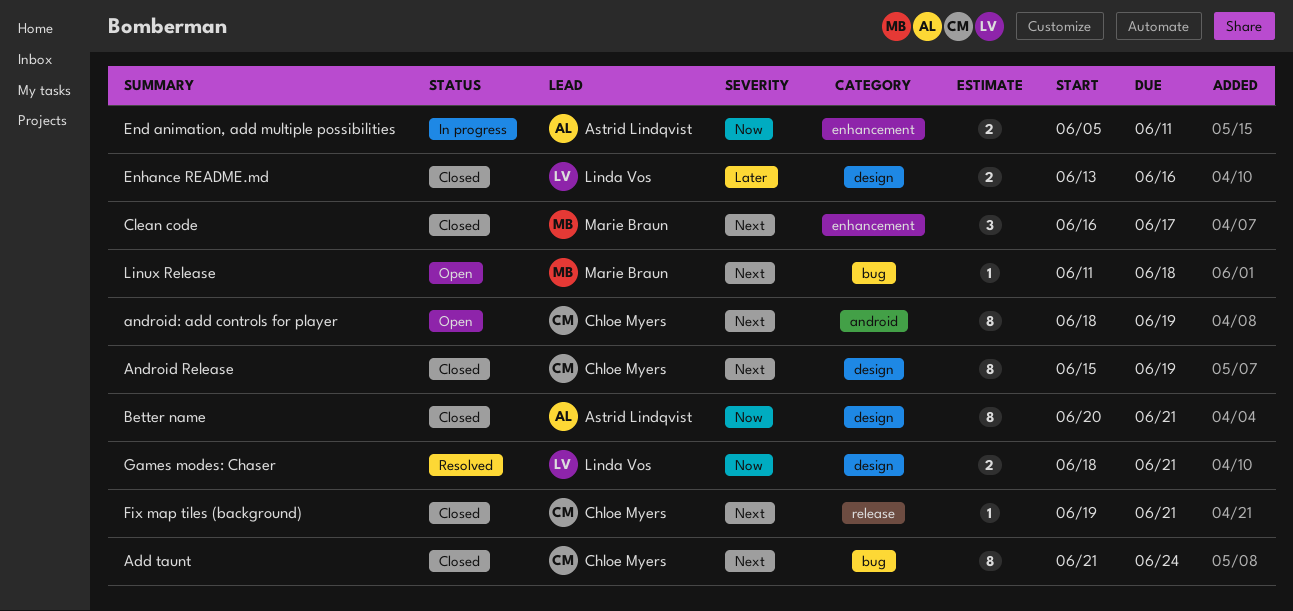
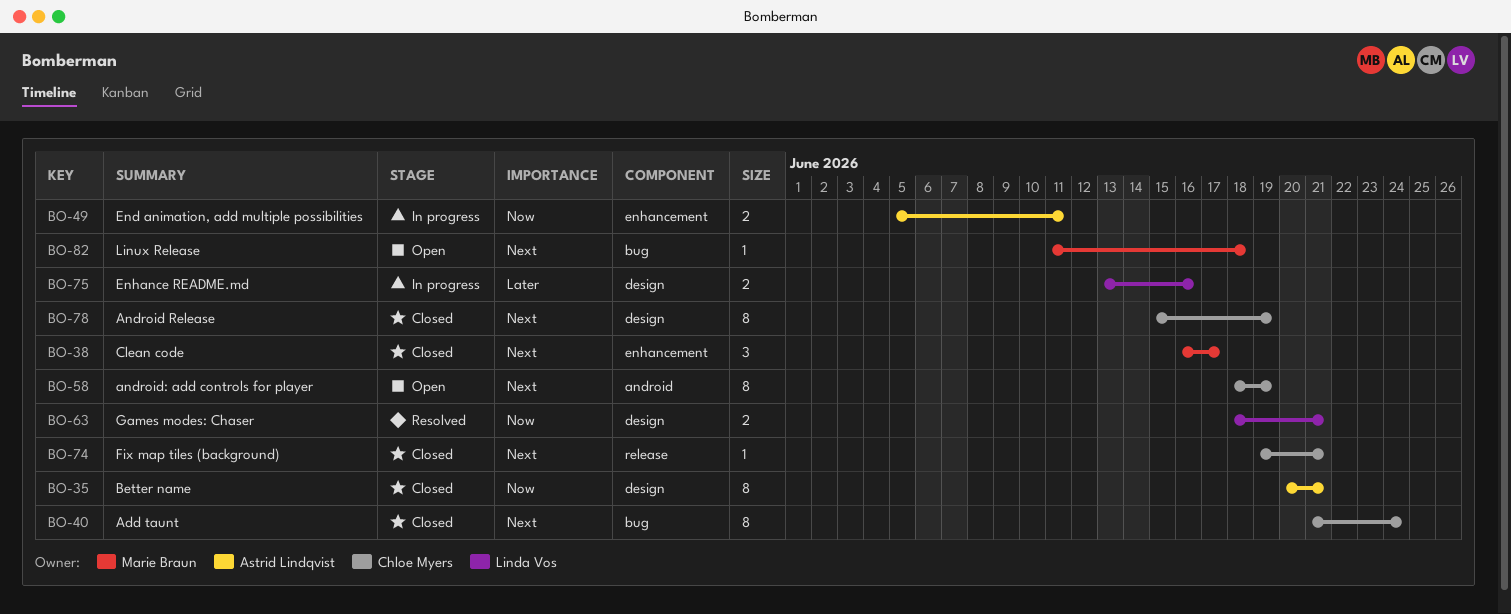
Enhance README.md, status: Closed -> In progress

